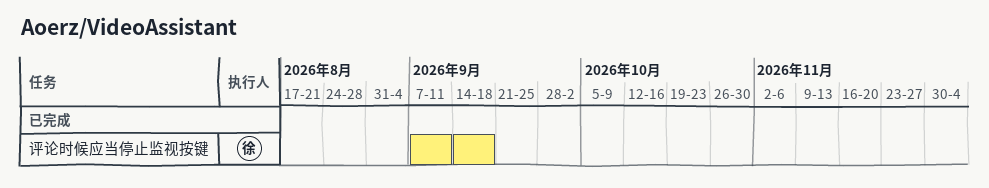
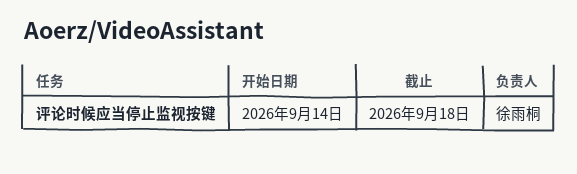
评论时候应当停止监视按键, start: Sep 7 -> Sep 14

